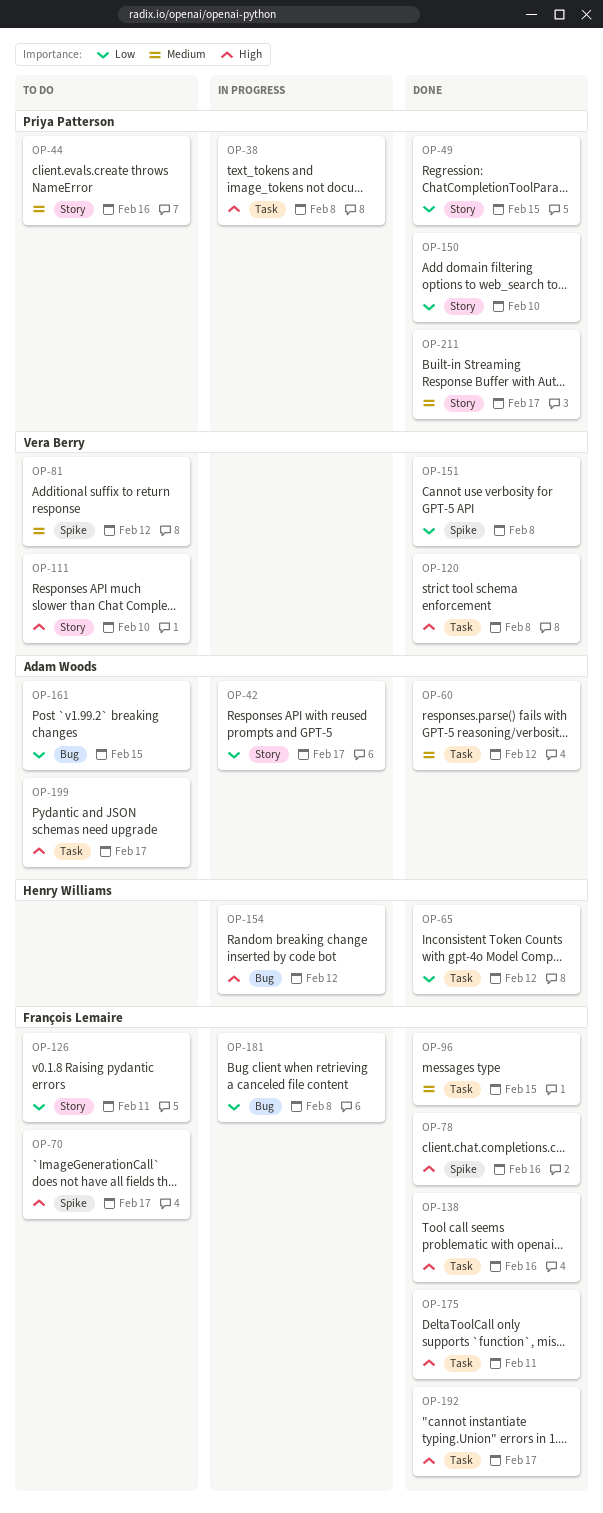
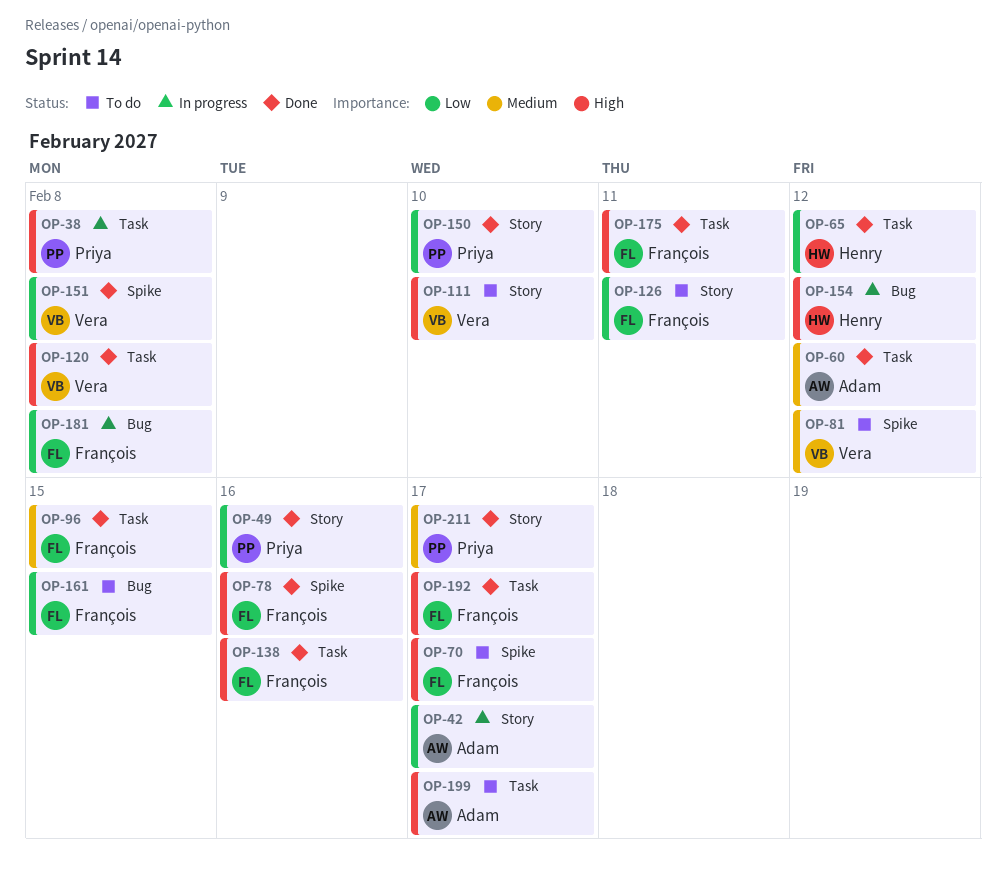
OP-44: present -> none
OP-49, due: Feb 15 -> Feb 16
OP-161, owner: Adam Woods -> François Lemaire

